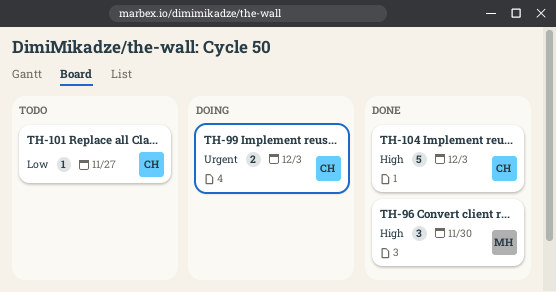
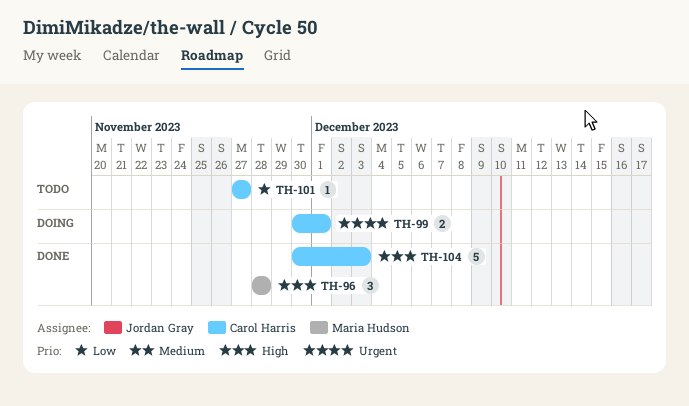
TH-96, due: Nov 30 -> Nov 28
TH-99, due: Dec 3 -> Dec 1

